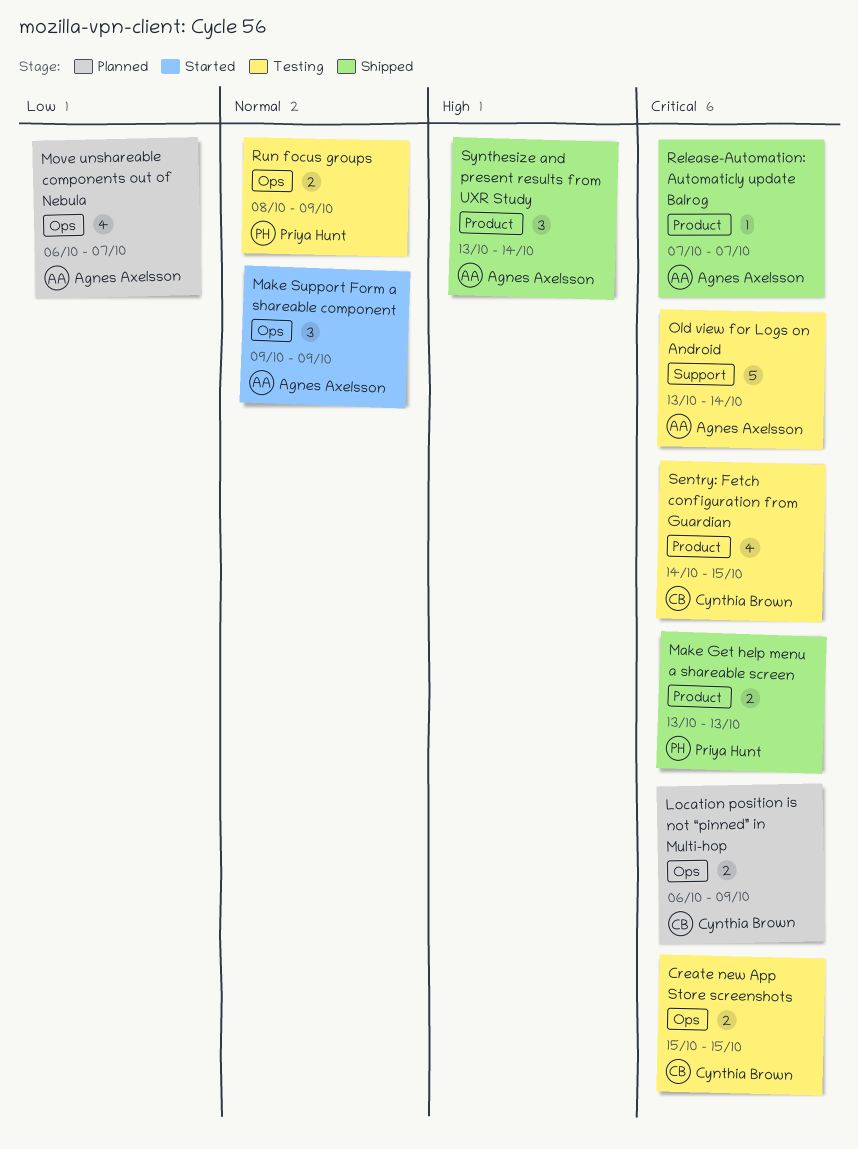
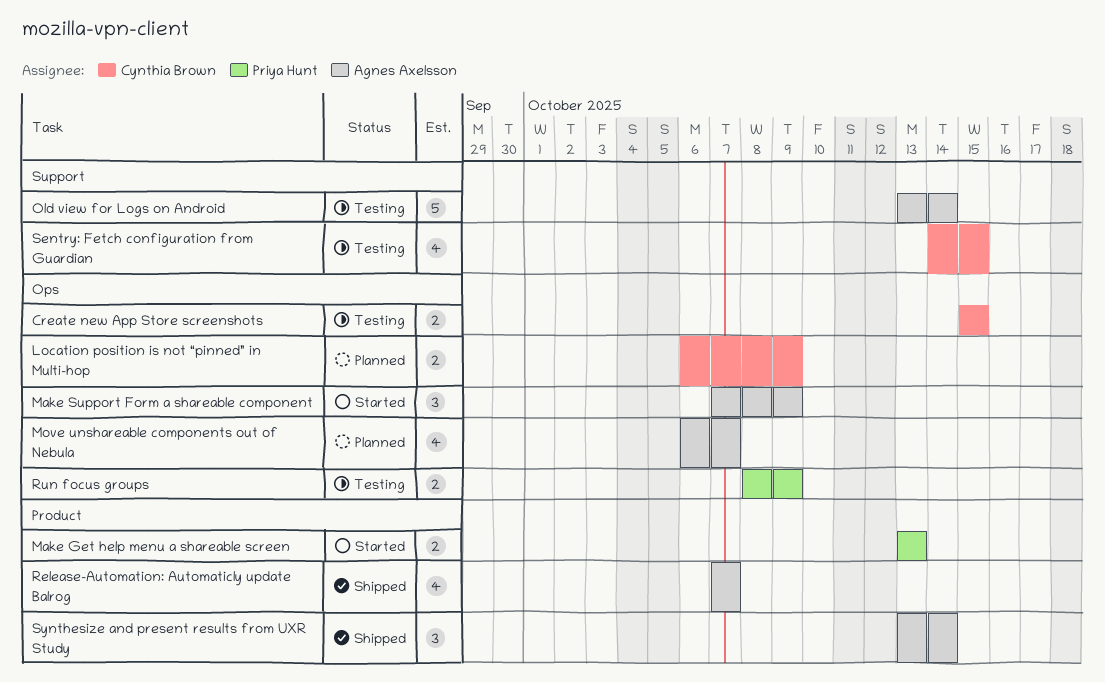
Make Get help menu a shareable screen, status: Shipped -> Started
Make Support Form a shareable component, start: Oct 9 -> Oct 7
Release-Automation: Automaticly update Balrog, estimate: 1 -> 4
Sentry: Fetch configuration from Guardian, label: Product -> Support

